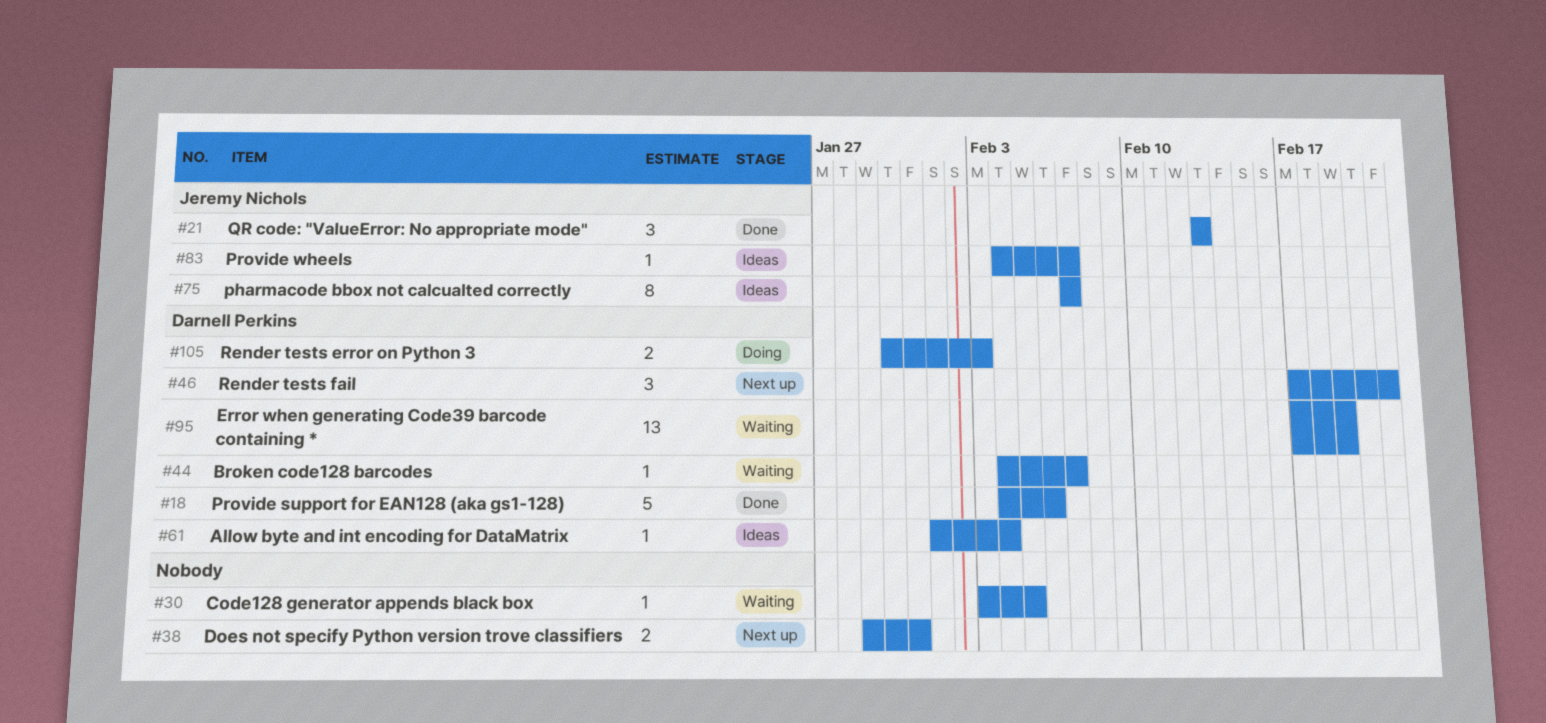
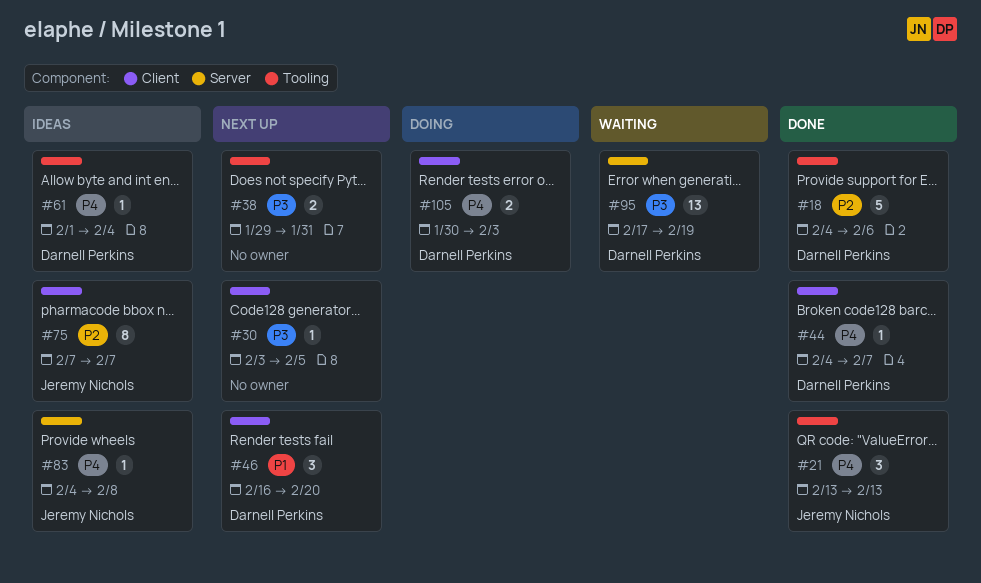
#30, status: Waiting -> Next up
#44, status: Waiting -> Done
#46, start: Feb 17 -> Feb 16
#46, due: Feb 21 -> Feb 20
#83, due: Feb 7 -> Feb 8

